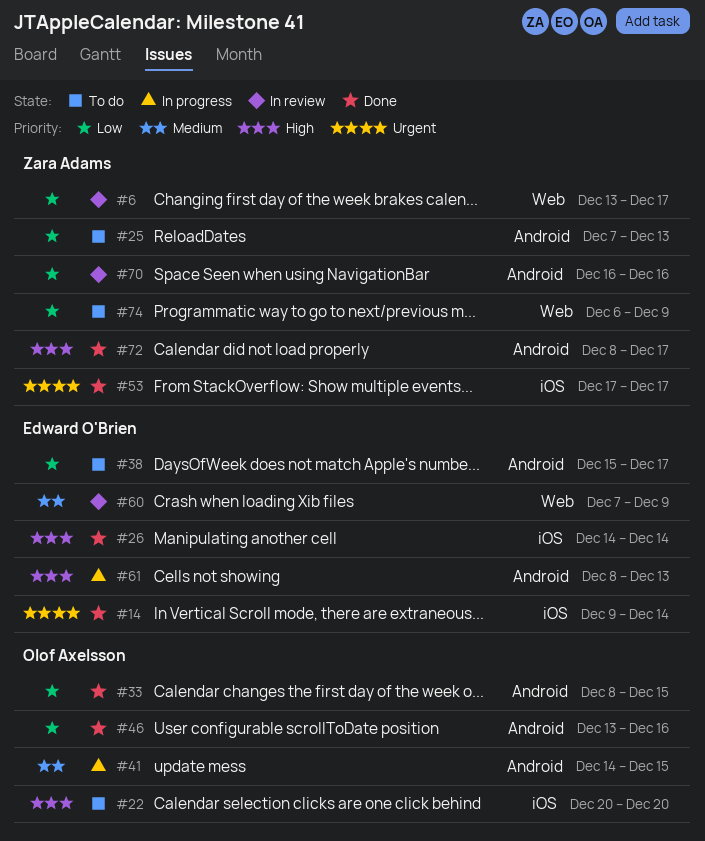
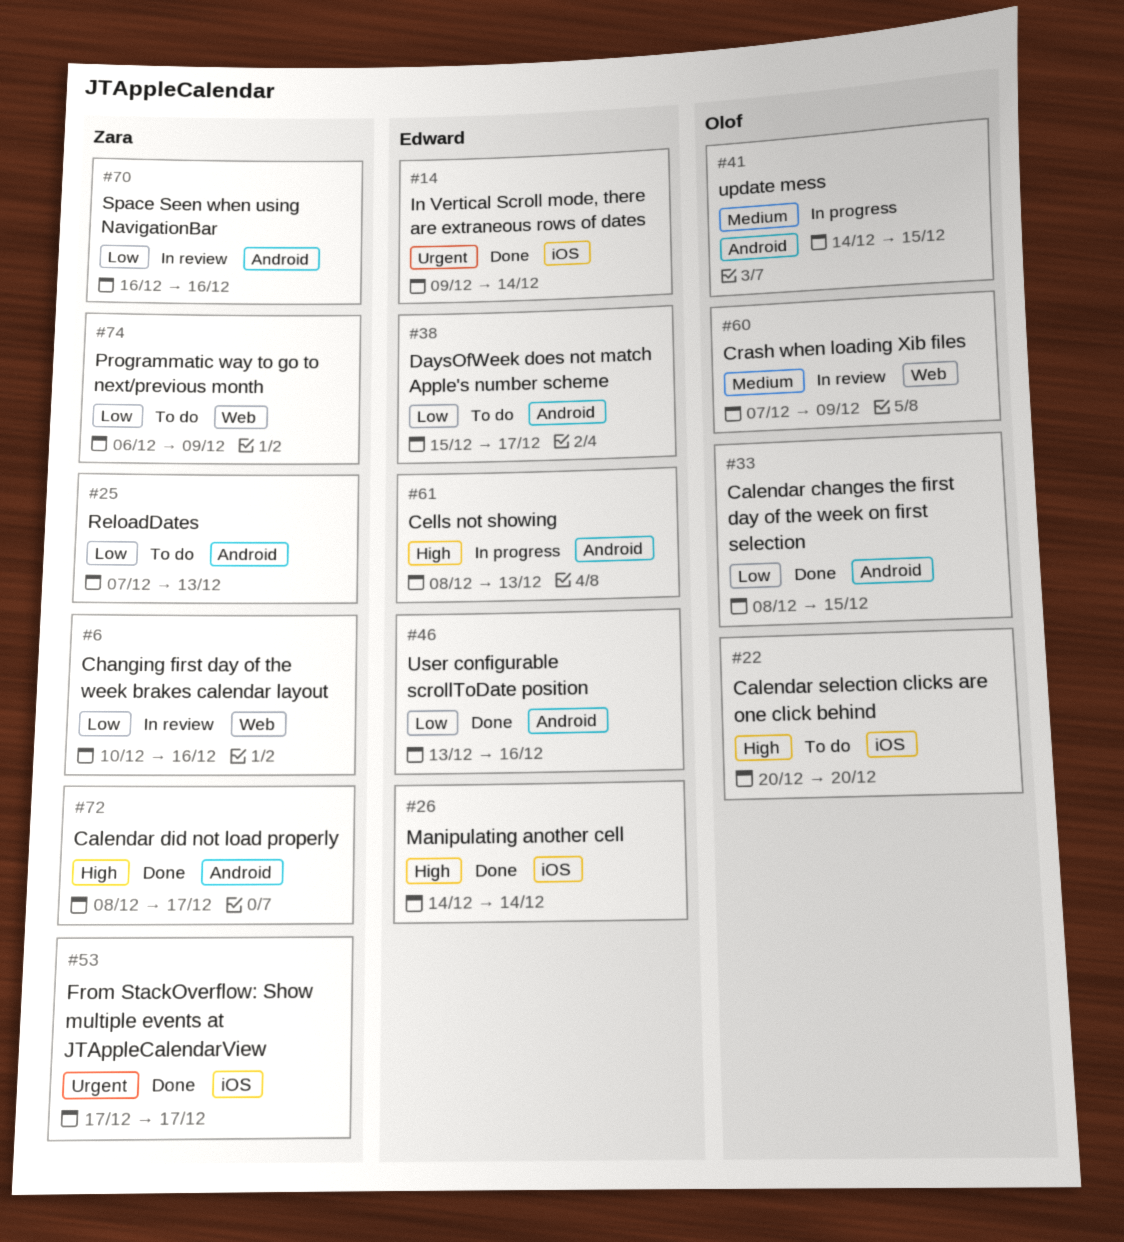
#6, start: Dec 13 -> Dec 10
#6, due: Dec 17 -> Dec 16
#46, owner: Olof Axelsson -> Edward O'Brien
#60, owner: Edward O'Brien -> Olof Axelsson

